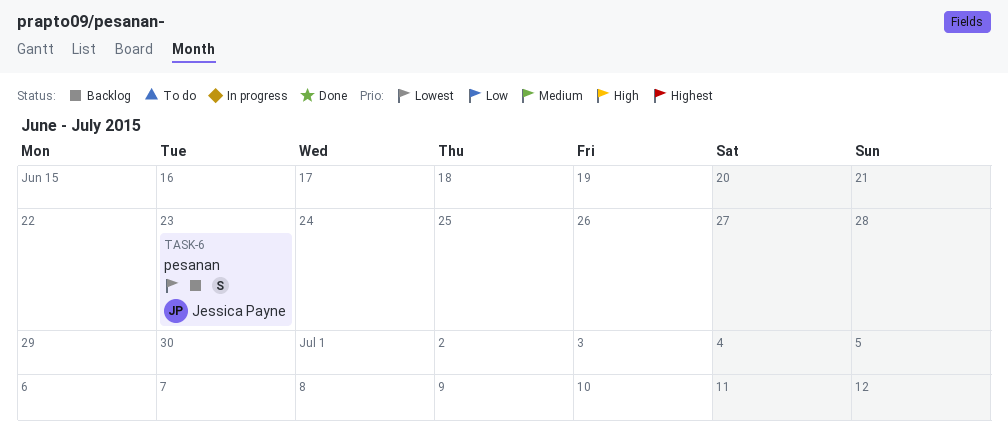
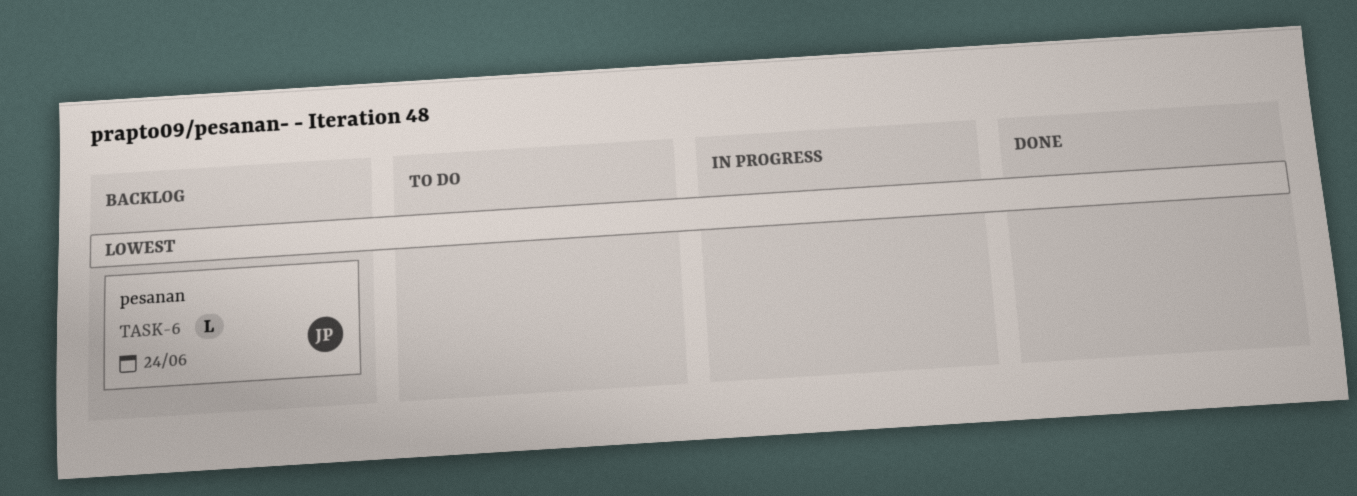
TASK-6, estimate: S -> L
TASK-6, due: Jun 23 -> Jun 24

